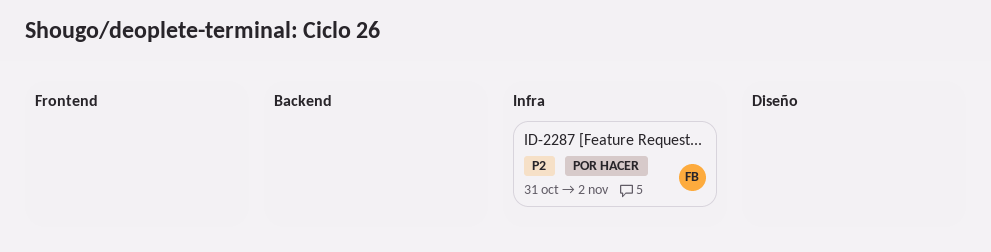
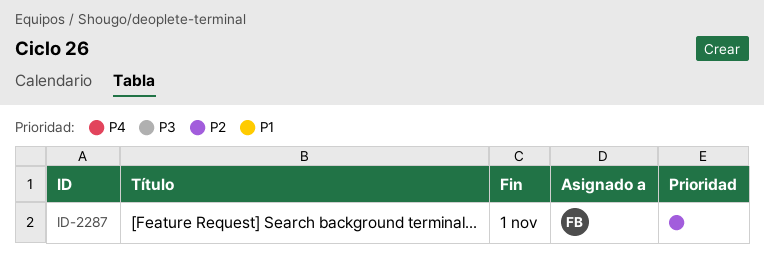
ID-2287, due: Nov 2 -> Nov 1

